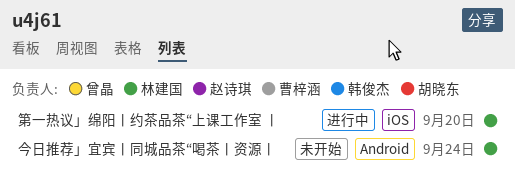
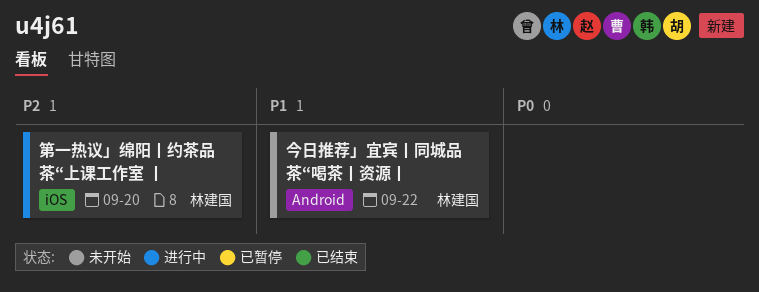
今日推荐」宜宾丨同城品茶“喝茶丨资源丨, due: Sep 24 -> Sep 22

